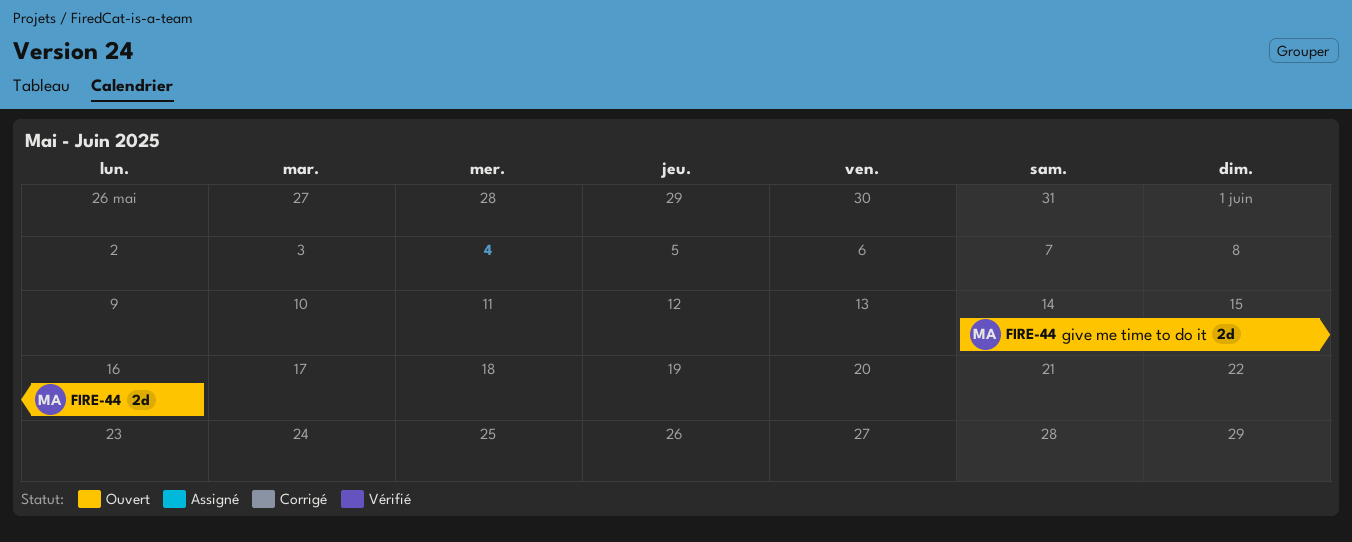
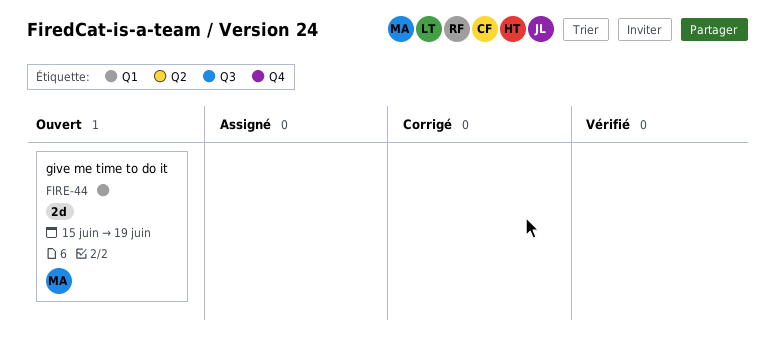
FIRE-44, start: Jun 14 -> Jun 15
FIRE-44, due: Jun 16 -> Jun 19

